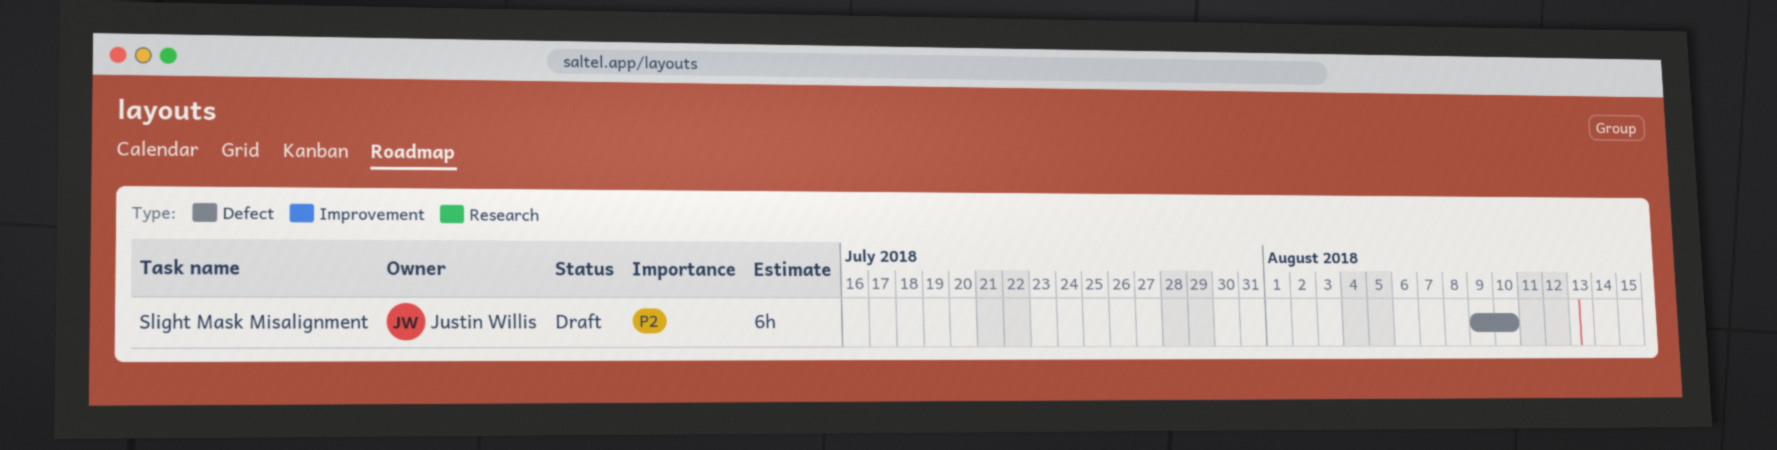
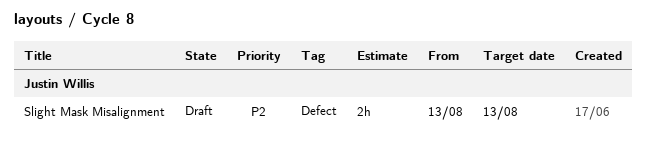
Slight Mask Misalignment, estimate: 6h -> 2h
Slight Mask Misalignment, start: Aug 9 -> Aug 13
Slight Mask Misalignment, due: Aug 10 -> Aug 13

